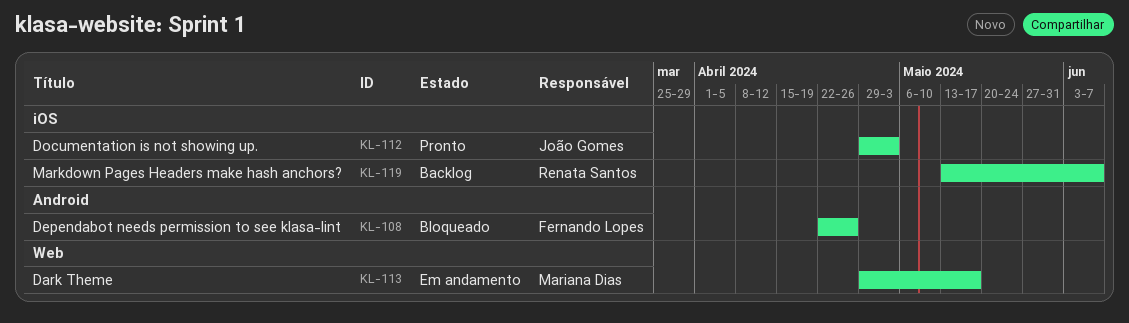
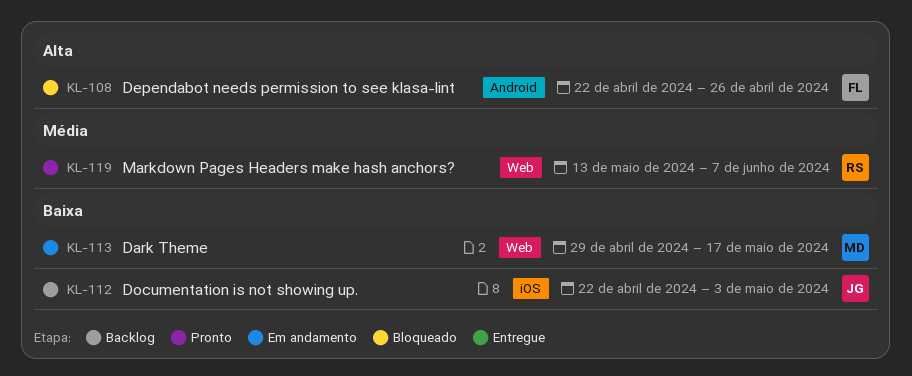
KL-112, status: Pronto -> Backlog
KL-112, start: Apr 29 -> Apr 22
KL-119, status: Backlog -> Pronto
KL-119, label: iOS -> Web

